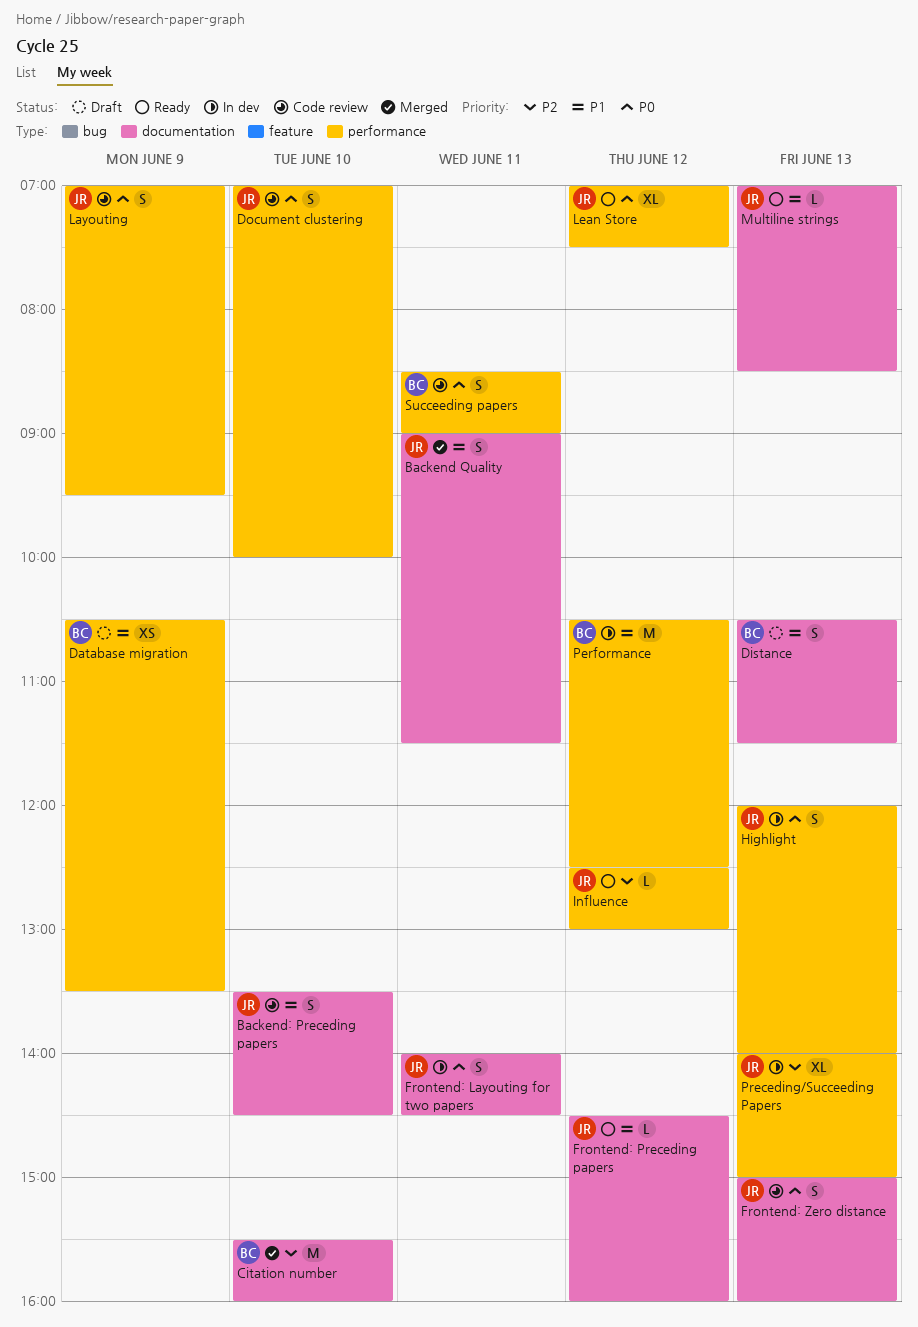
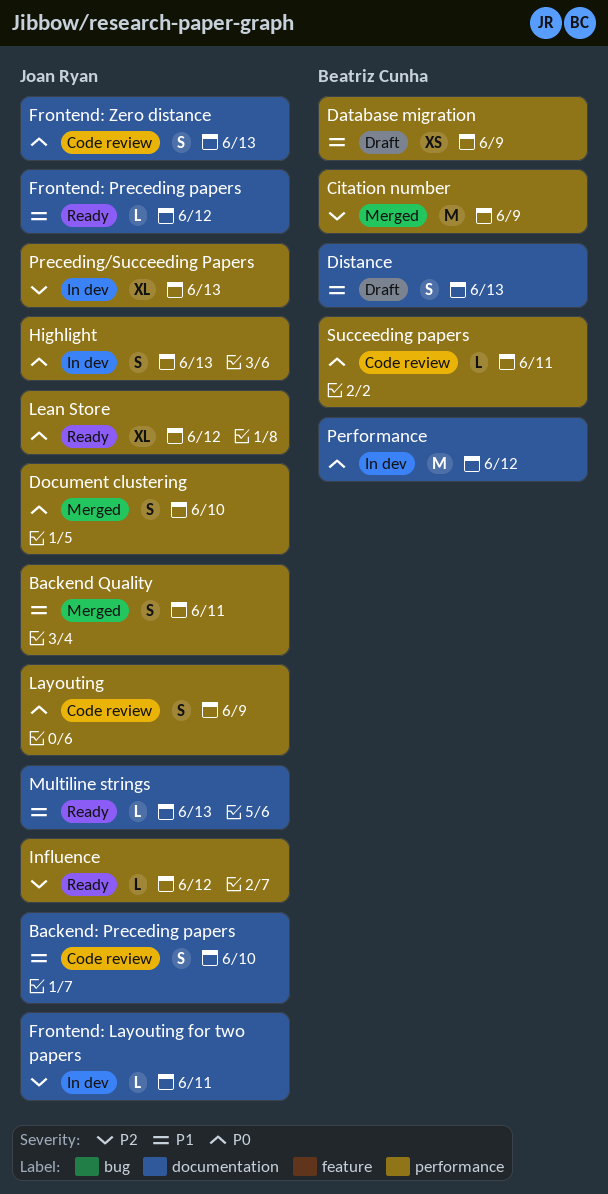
Backend Quality, label: documentation -> performance
Citation number, label: documentation -> performance
Citation number, day: Jun 10 -> Jun 9
Document clustering, status: Code review -> Merged
Frontend: Layouting for two papers, priority: P0 -> P2
Frontend: Layouting for two papers, estimate: S -> L
Performance, priority: P1 -> P0
Performance, label: performance -> documentation
Succeeding papers, estimate: S -> L

